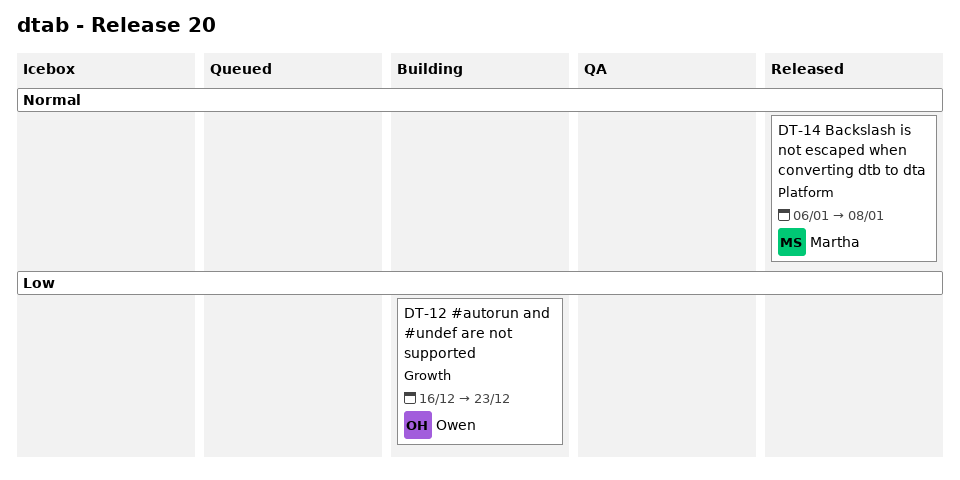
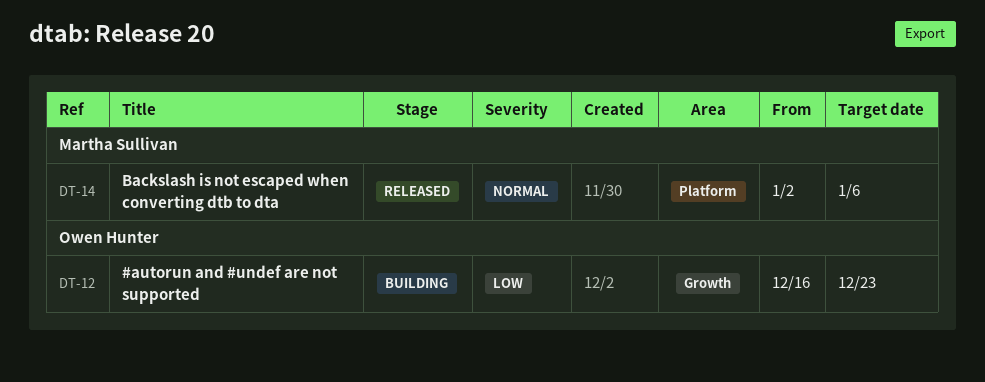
DT-14, start: Jan 6 -> Jan 2
DT-14, due: Jan 8 -> Jan 6

